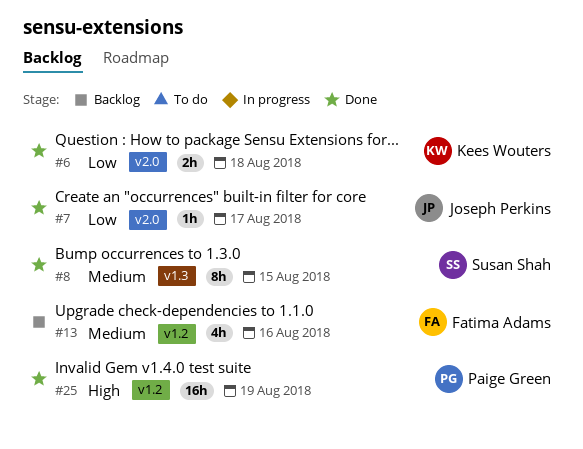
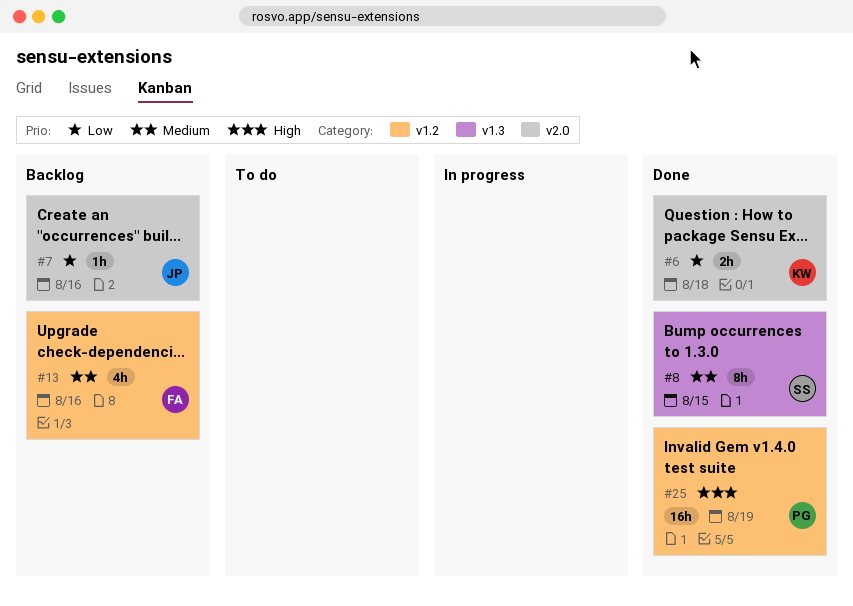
#7, status: Done -> Backlog
#7, due: Aug 17 -> Aug 16

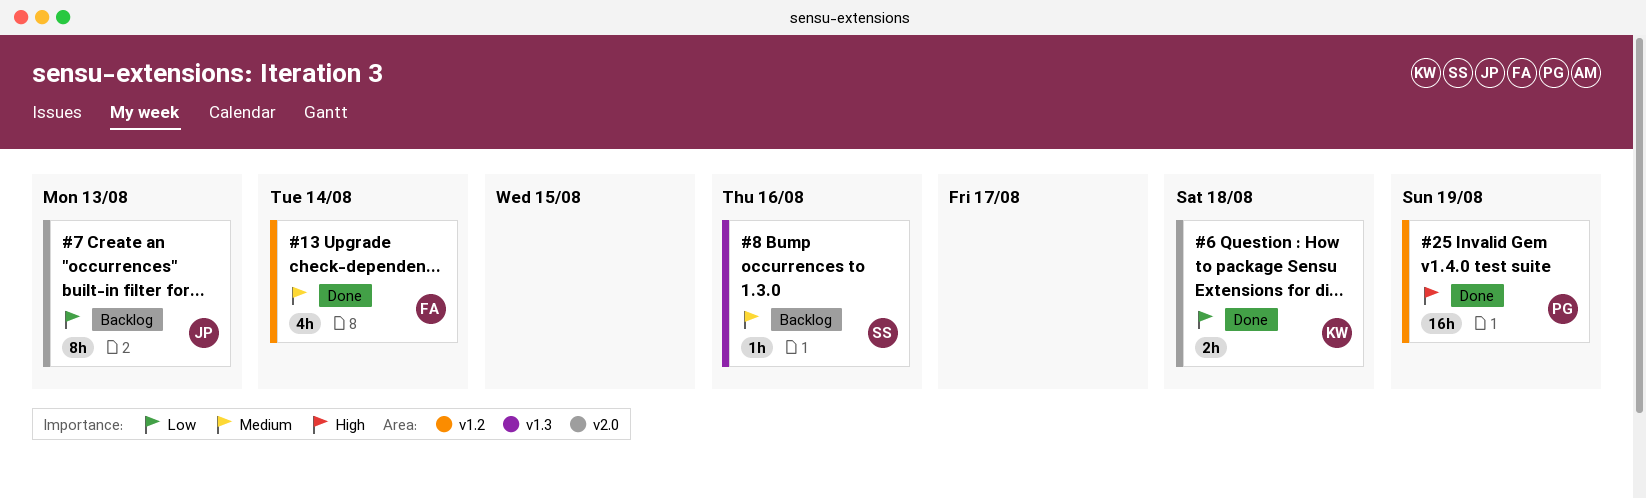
#7, estimate: 1h -> 8h
#7, due: Aug 16 -> Aug 13
#8, status: Done -> Backlog
#8, estimate: 8h -> 1h
#8, due: Aug 15 -> Aug 16
#13, status: Backlog -> Done
#13, due: Aug 16 -> Aug 14

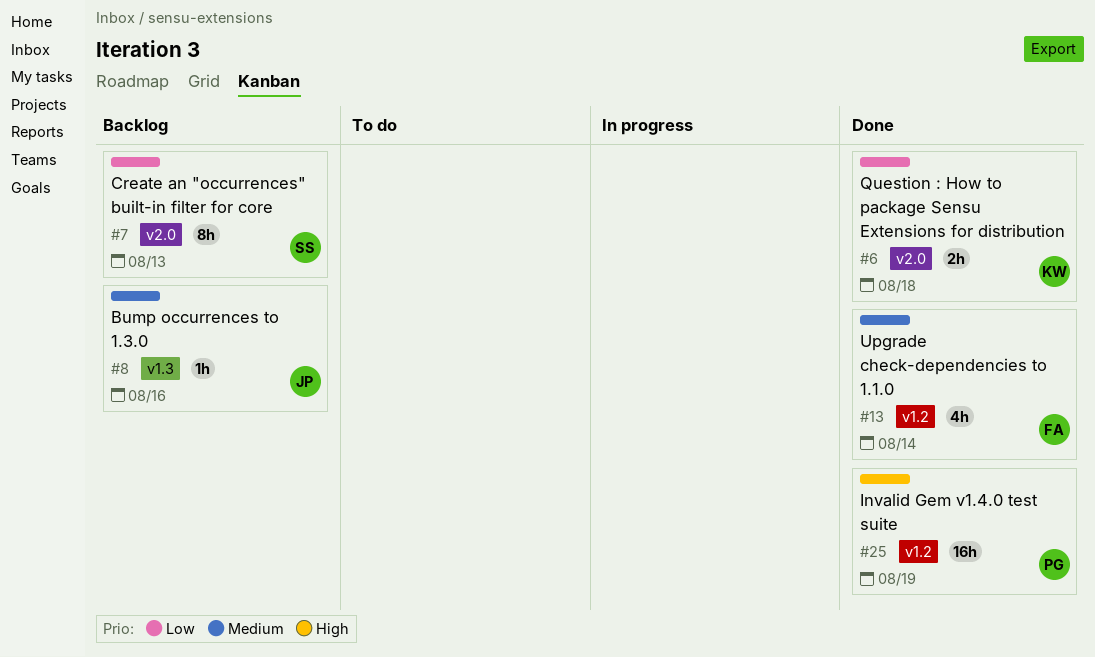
#7, owner: JP -> SS
#8, owner: SS -> JP

